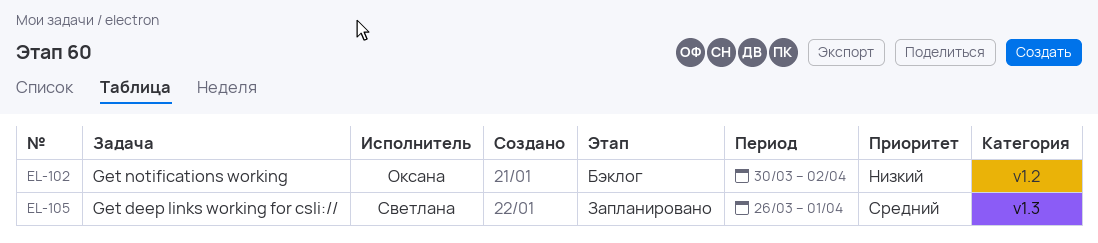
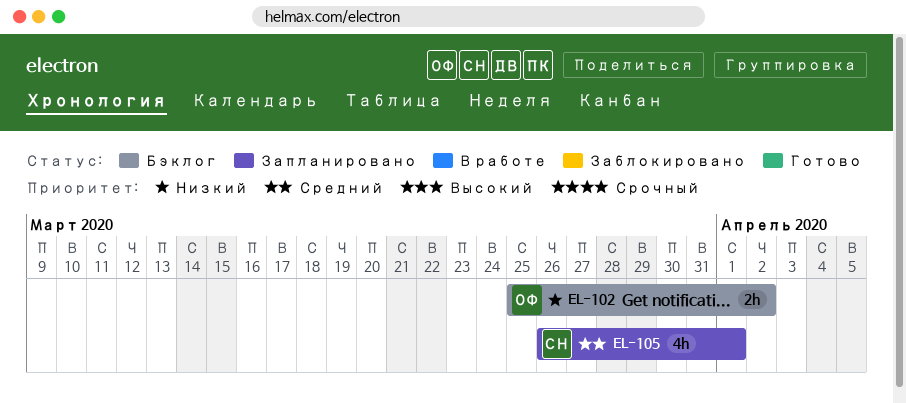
EL-102, start: Mar 30 -> Mar 25

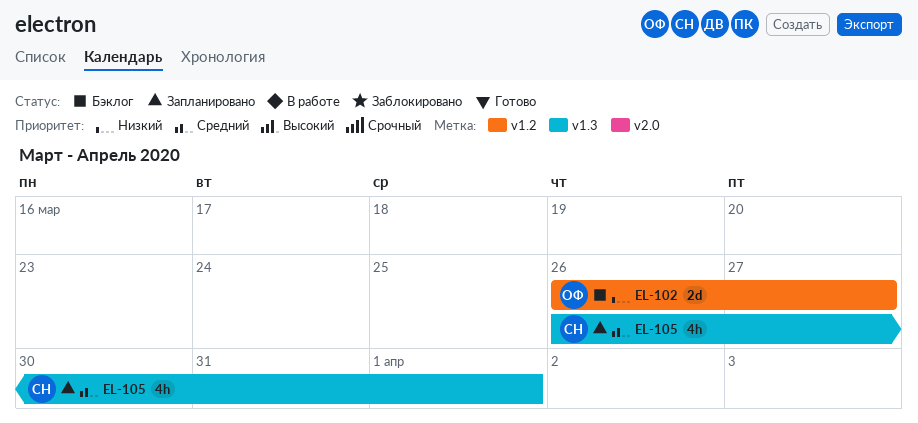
EL-102, estimate: 2h -> 2d
EL-102, start: Mar 25 -> Mar 26
EL-102, due: Apr 2 -> Mar 27

